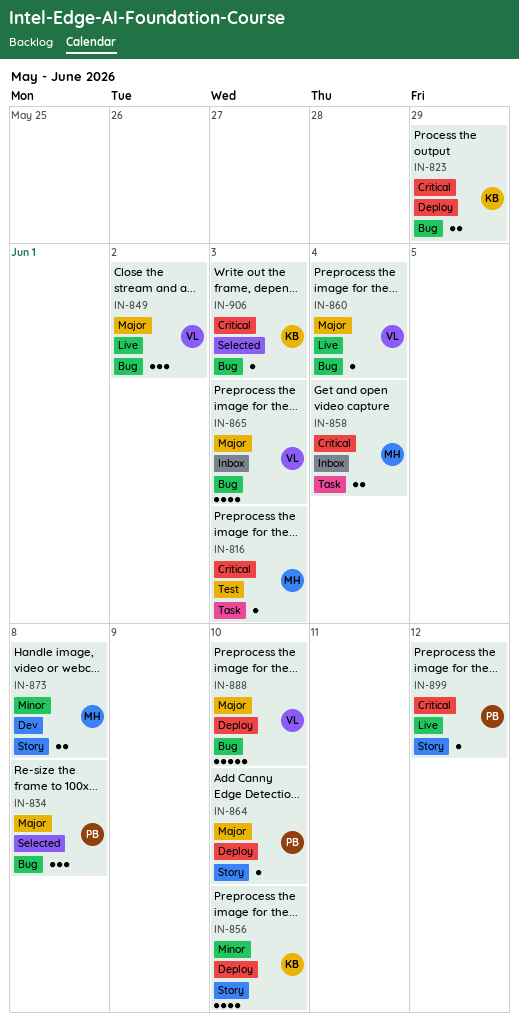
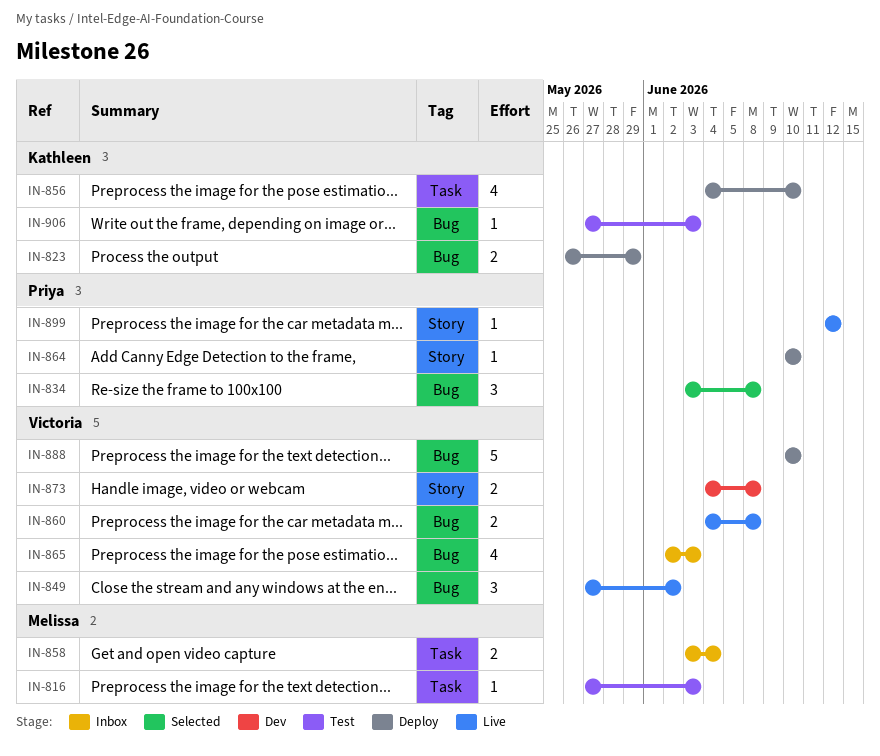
IN-856, label: Story -> Task
IN-860, estimate: 1 -> 2
IN-860, due: Jun 4 -> Jun 8
IN-873, owner: Melissa -> Victoria
IN-906, status: Selected -> Test

